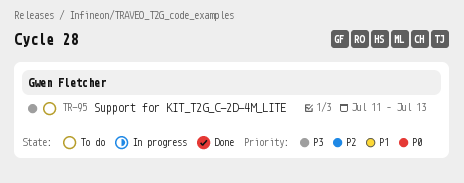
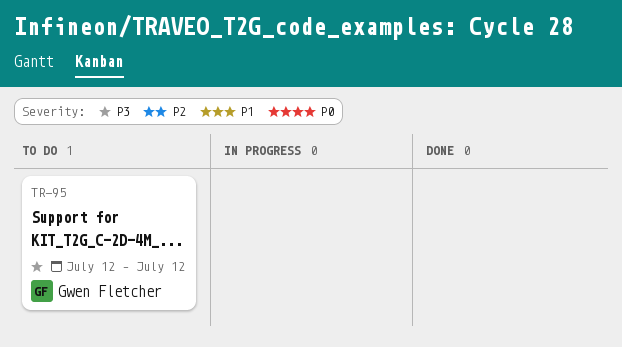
TR-95, start: Jul 11 -> Jul 12
TR-95, due: Jul 13 -> Jul 12

